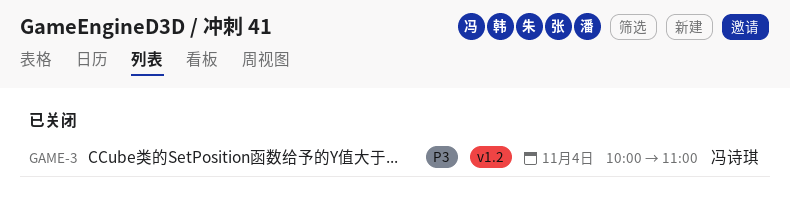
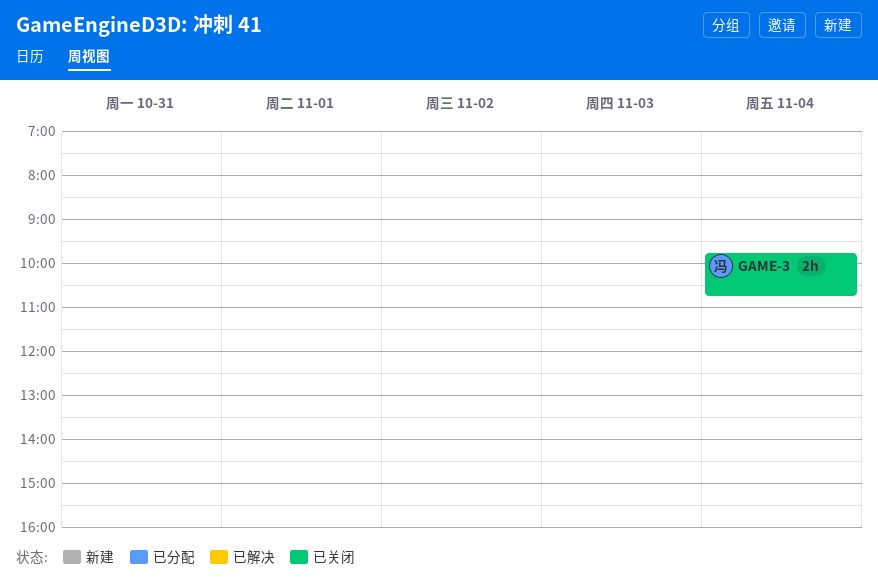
GAME-3, begins: 10:00 -> 09:45
GAME-3, ends: 11:00 -> 10:45

